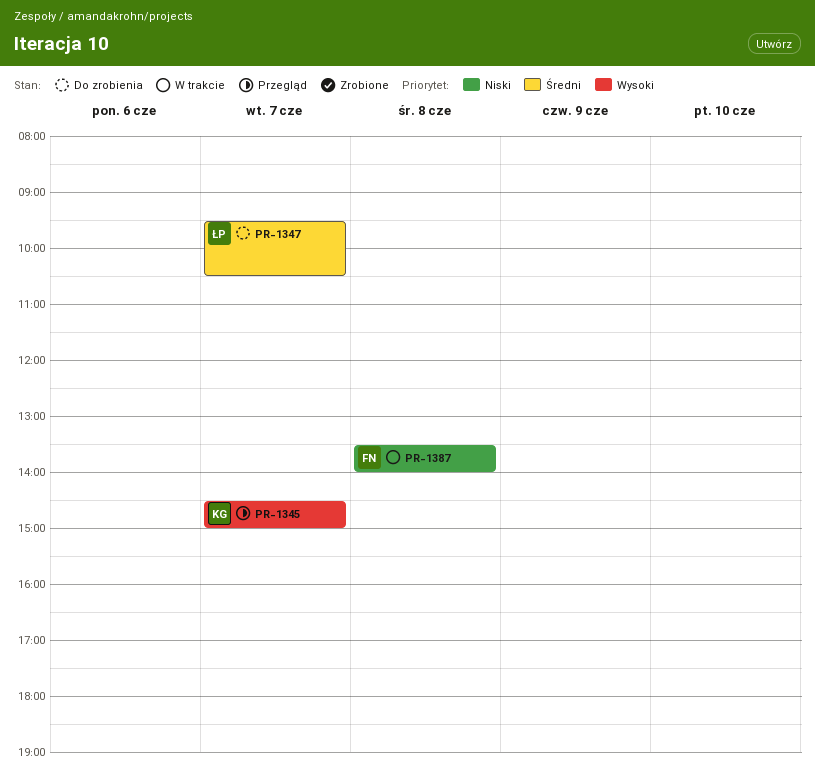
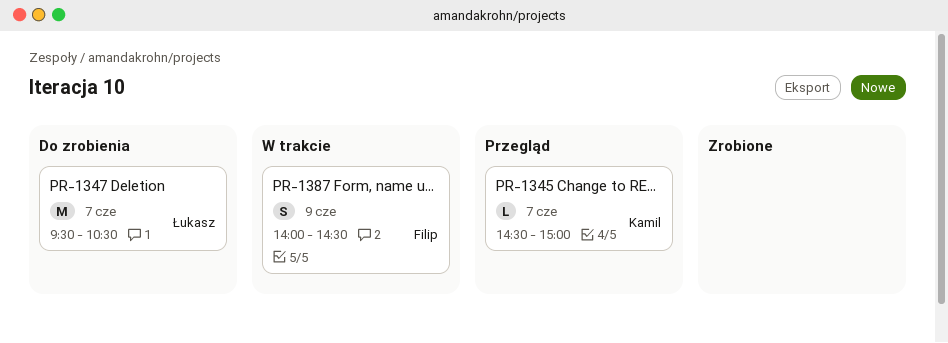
PR-1387, day: Jun 8 -> Jun 9
PR-1387, begins: 13:30 -> 14:00
PR-1387, ends: 14:00 -> 14:30

